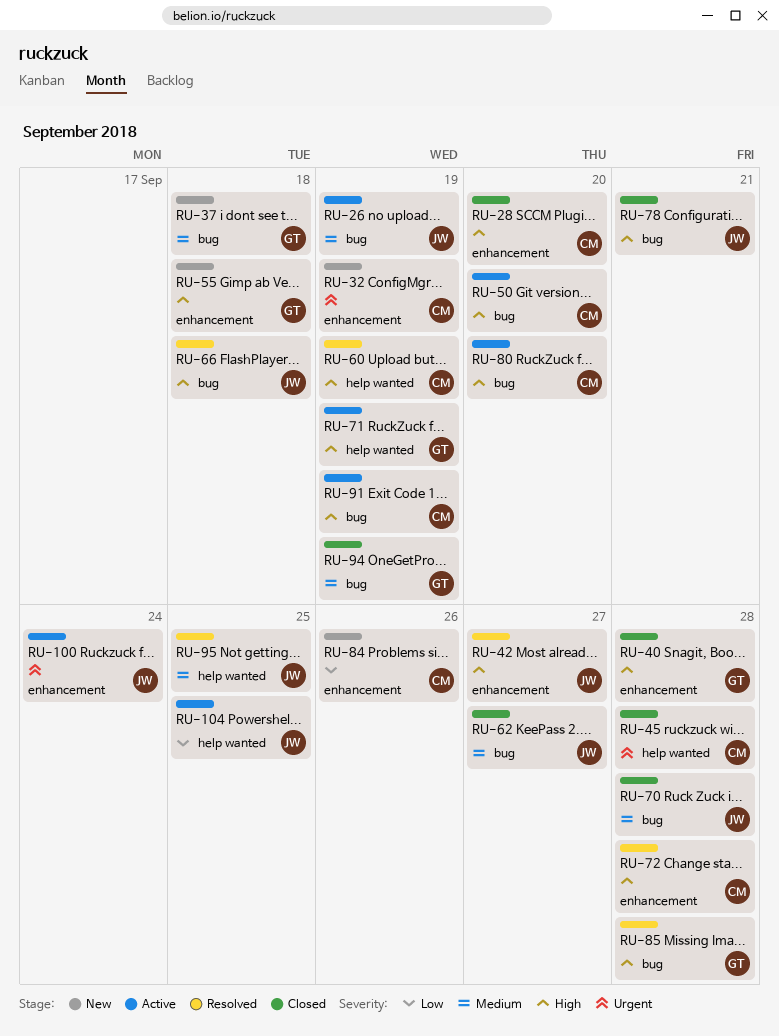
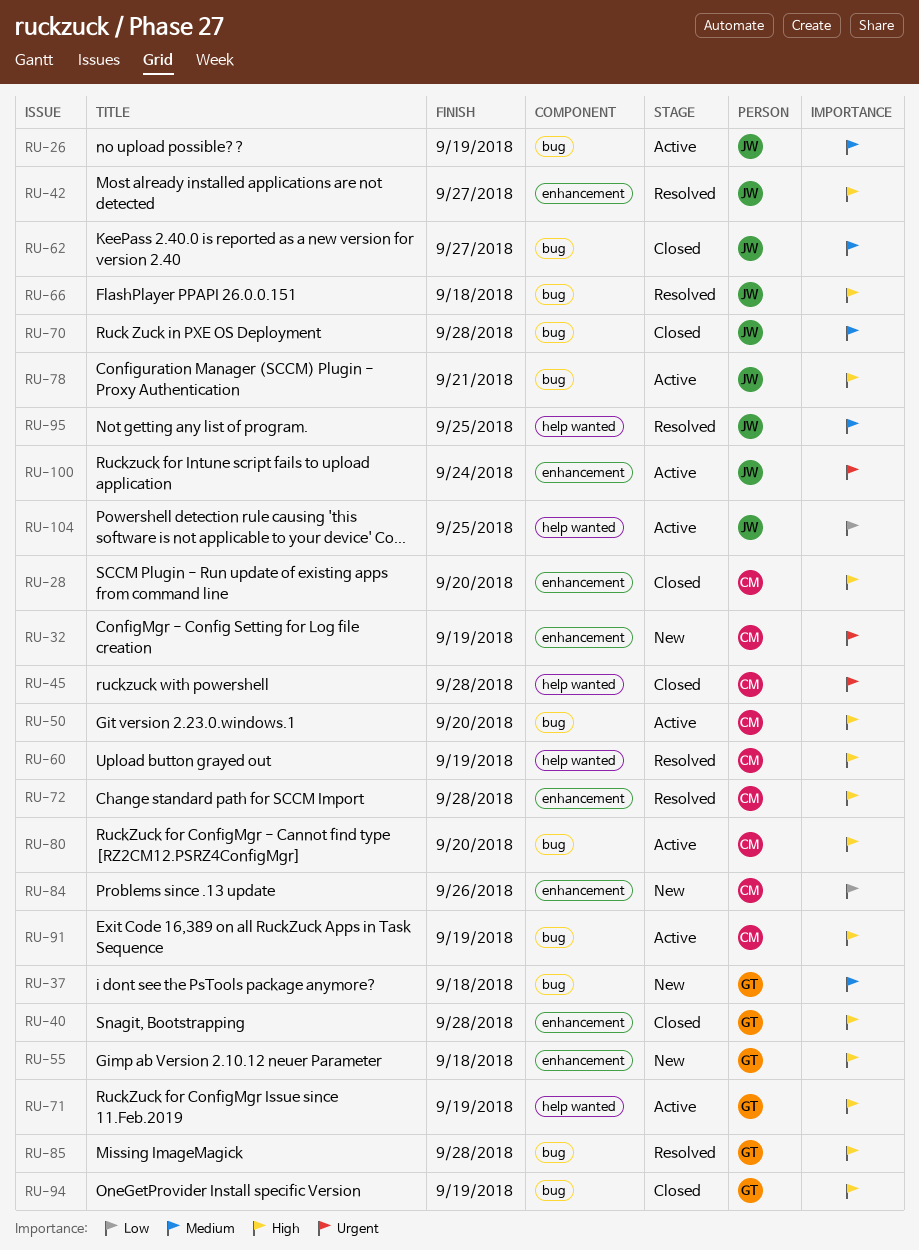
RU-78, status: Closed -> Active
RU-94, priority: Medium -> High

